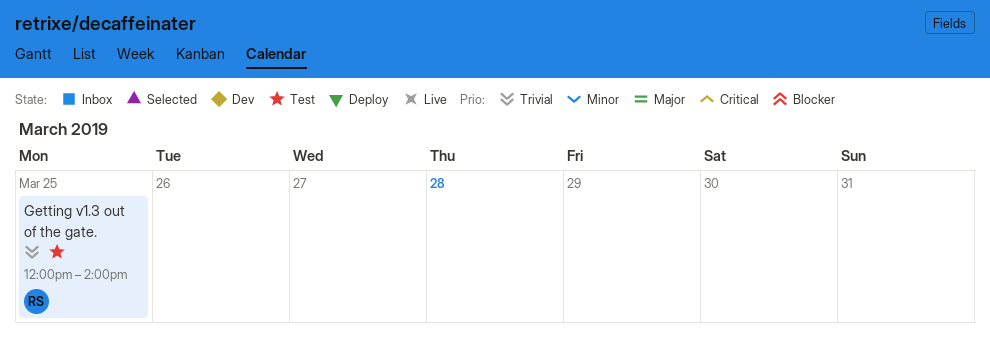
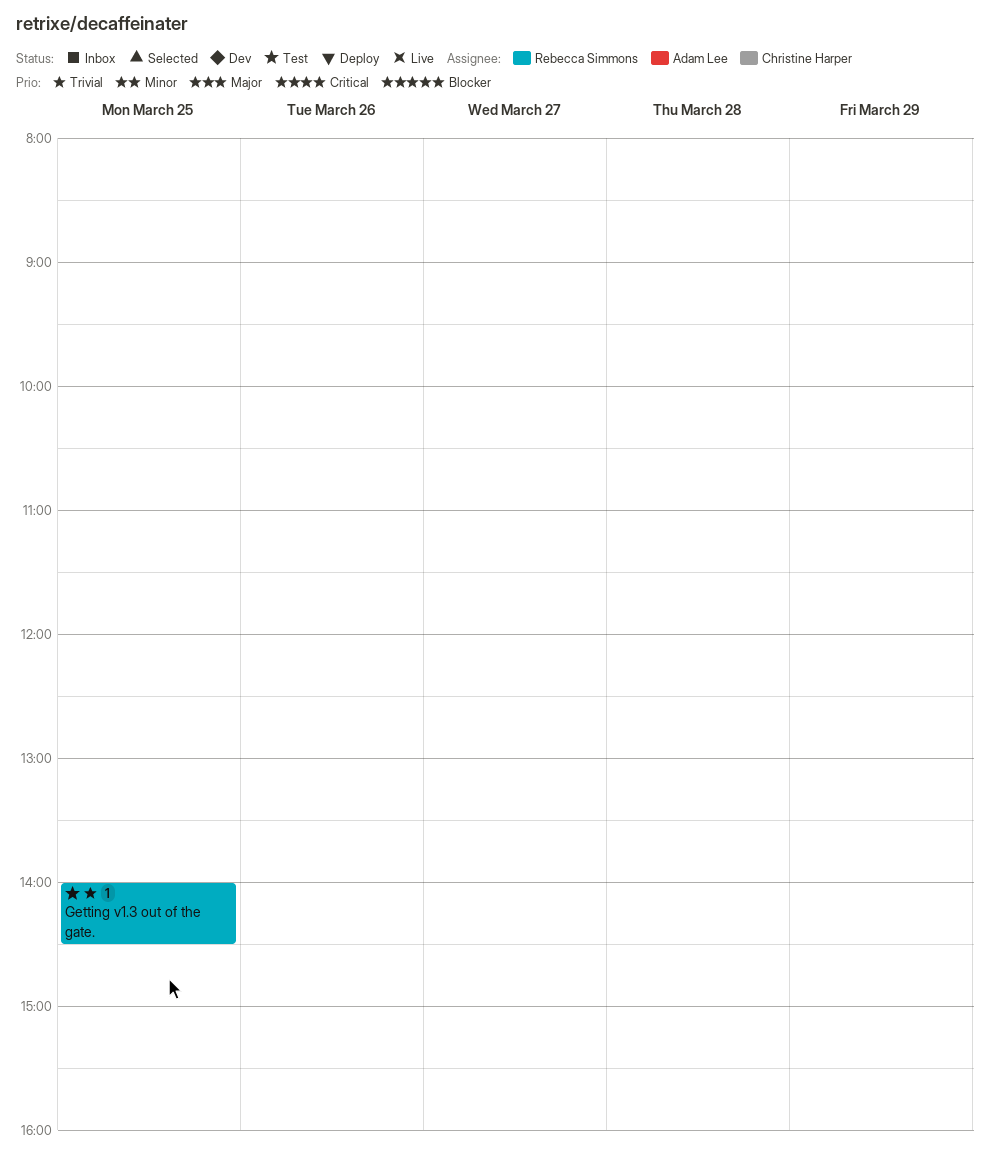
Getting v1.3 out of the gate., begins: 12:00 -> 14:00
Getting v1.3 out of the gate., ends: 14:00 -> 14:30

